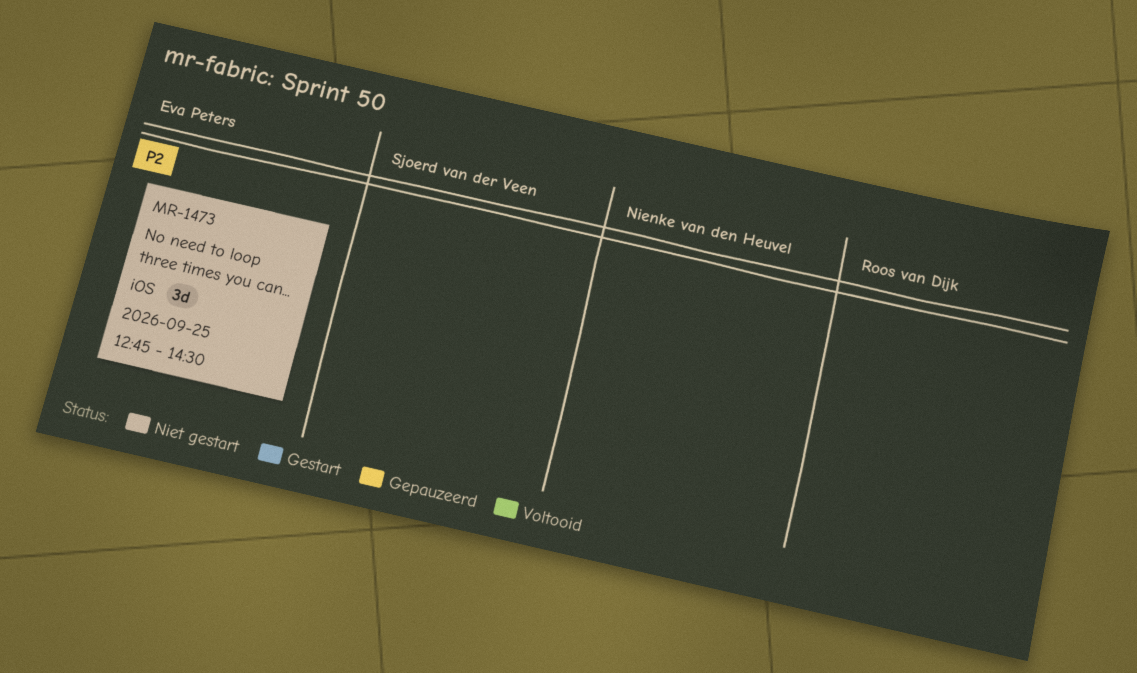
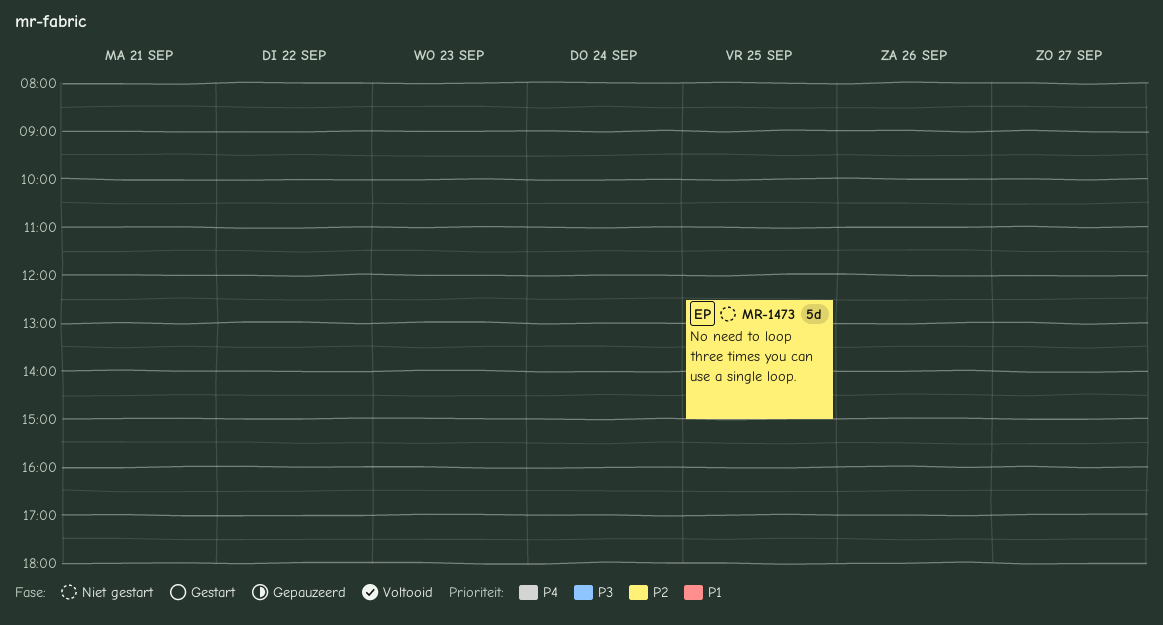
MR-1473, estimate: 3d -> 5d
MR-1473, begins: 12:45 -> 12:30
MR-1473, ends: 14:30 -> 15:00

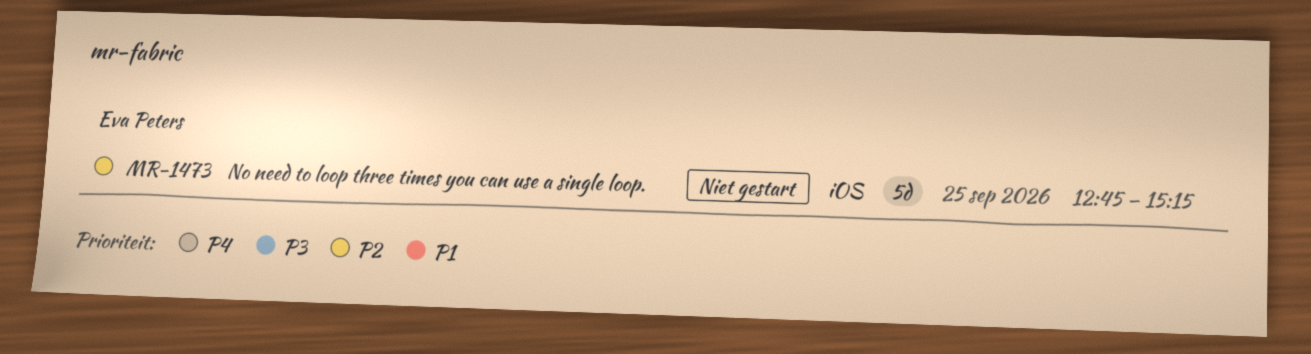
MR-1473, begins: 12:30 -> 12:45
MR-1473, ends: 15:00 -> 15:15

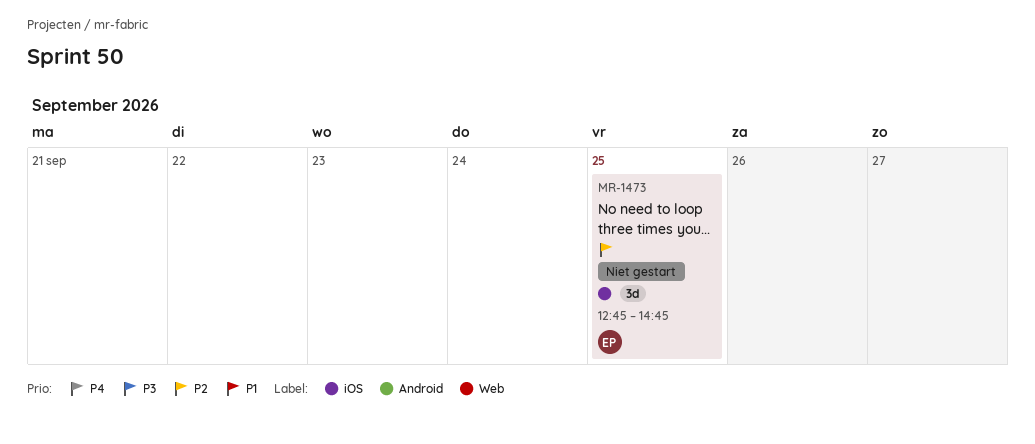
MR-1473, estimate: 5d -> 3d
MR-1473, ends: 15:15 -> 14:45

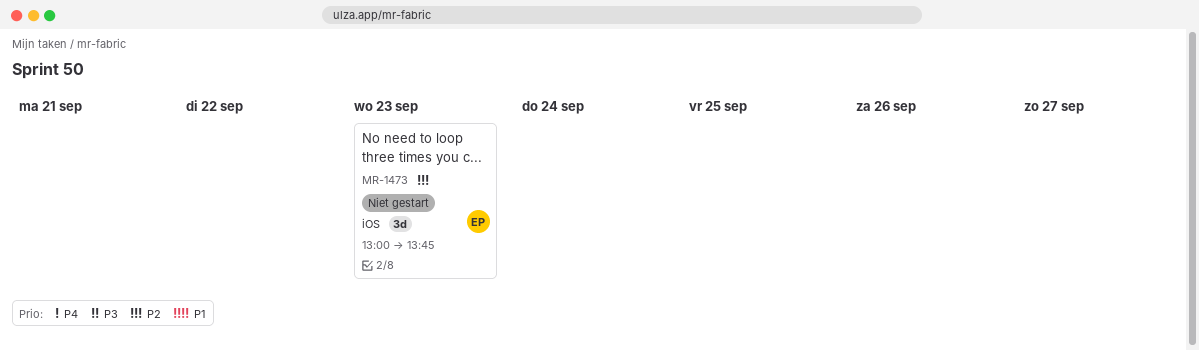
MR-1473, day: Sep 25 -> Sep 23
MR-1473, begins: 12:45 -> 13:00
MR-1473, ends: 14:45 -> 13:45

